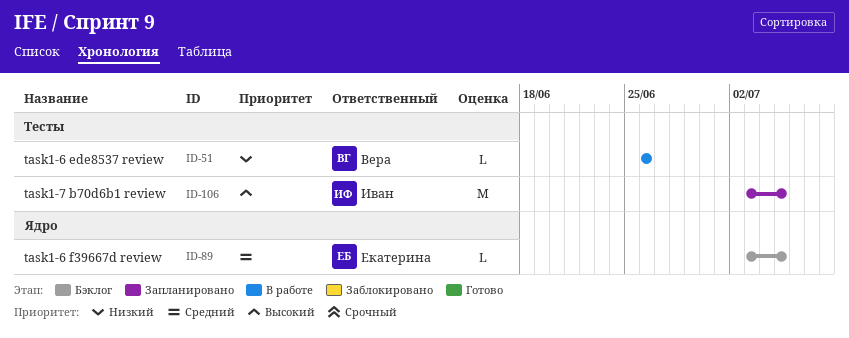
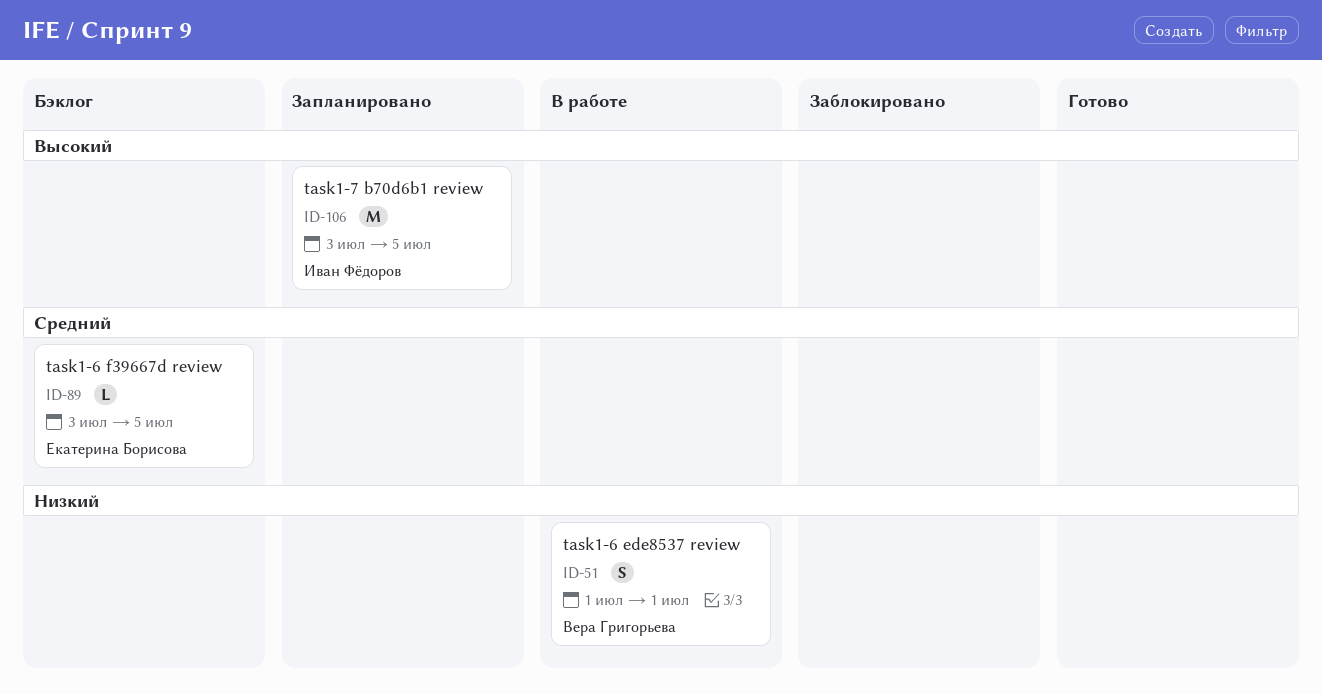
ID-51, estimate: L -> S
ID-51, start: Jun 26 -> Jul 1
ID-51, due: Jun 26 -> Jul 1

